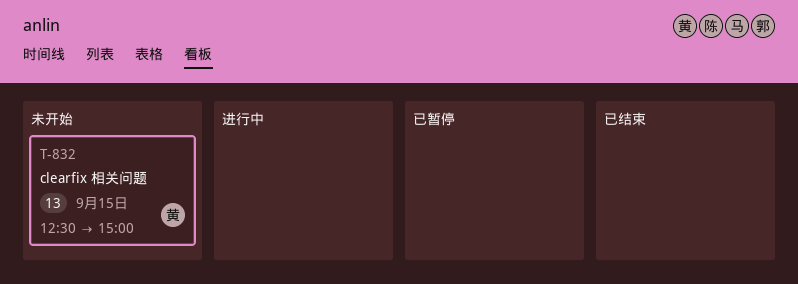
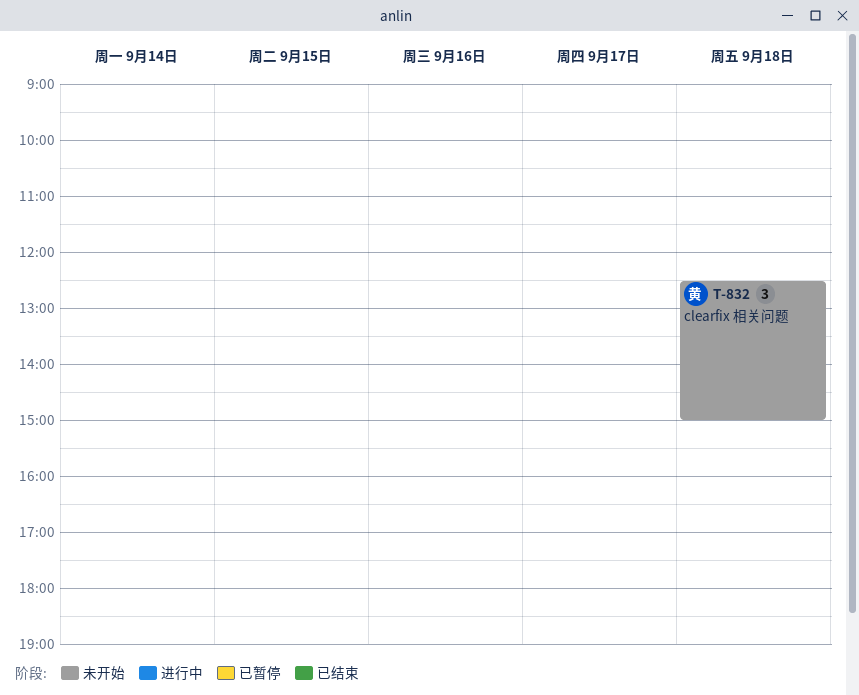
T-832, estimate: 13 -> 3
T-832, day: Sep 15 -> Sep 18

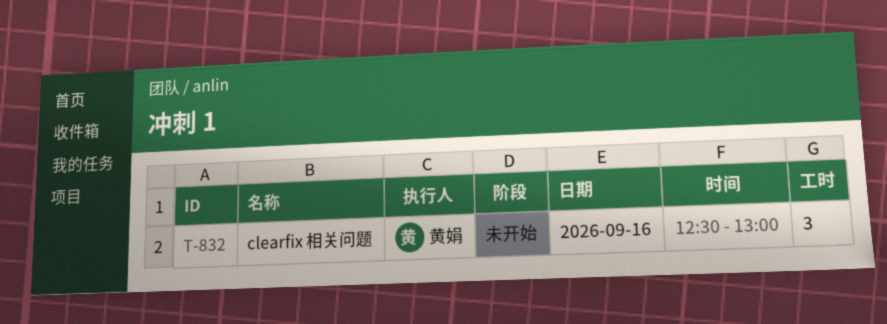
T-832, day: Sep 18 -> Sep 16
T-832, ends: 15:00 -> 13:00

